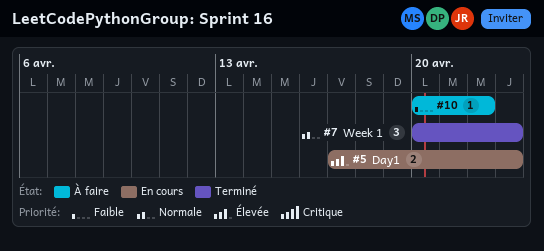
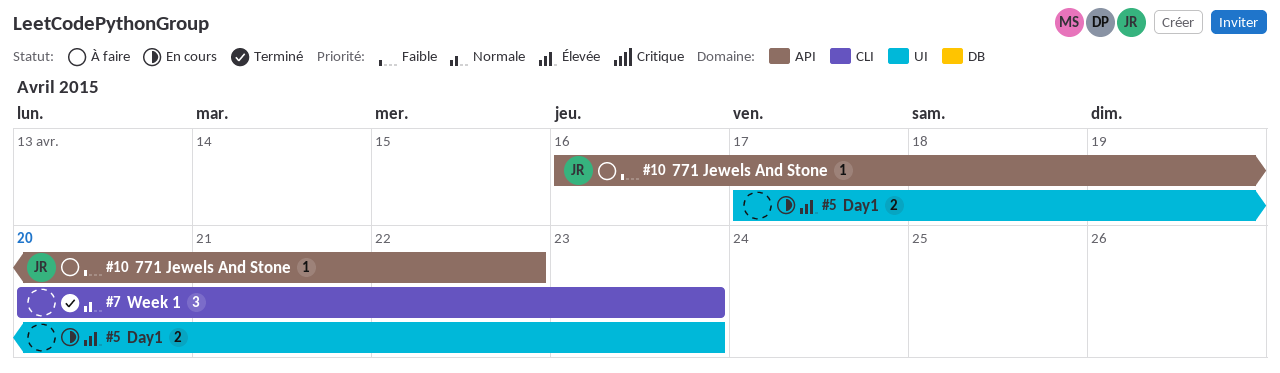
#10, start: Apr 20 -> Apr 16

